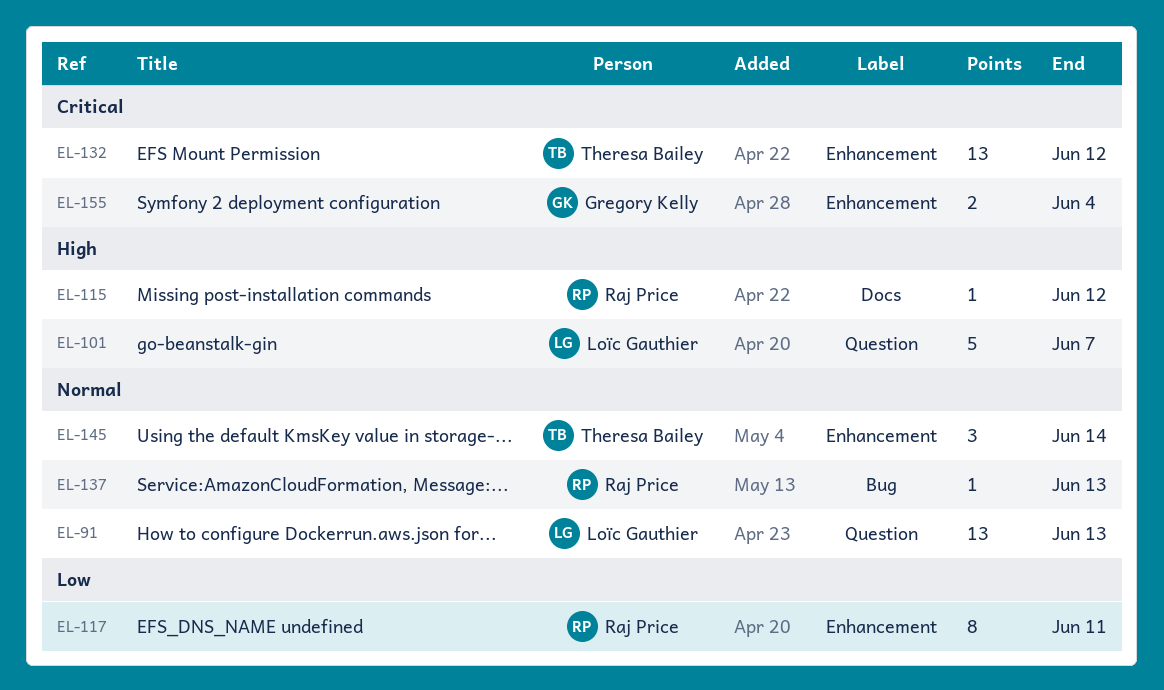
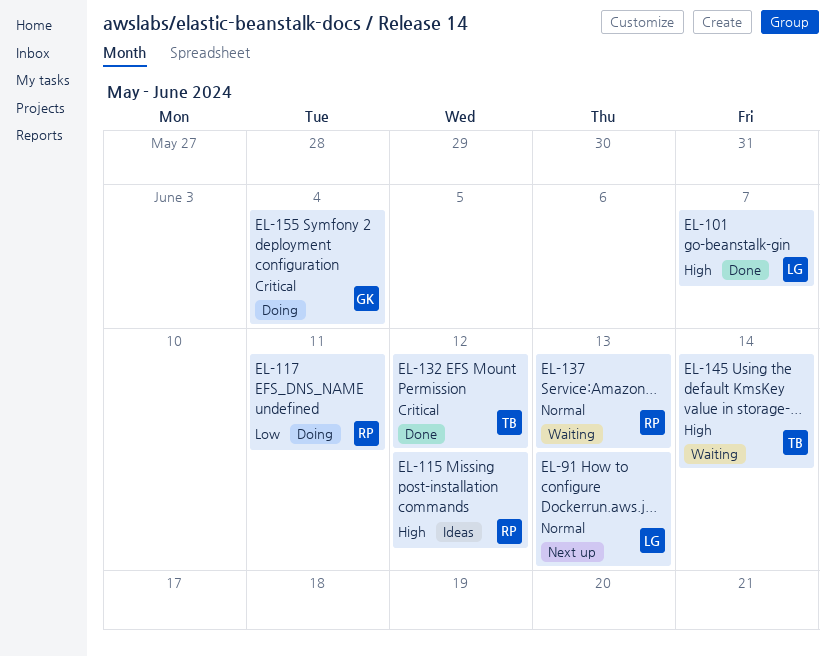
EL-145, priority: Normal -> High

